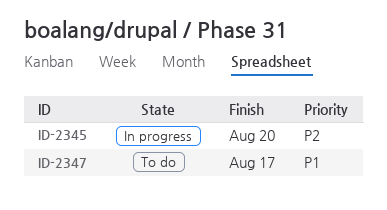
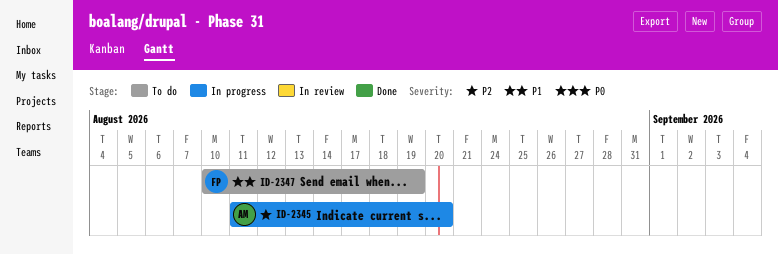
ID-2347, due: Aug 17 -> Aug 19

